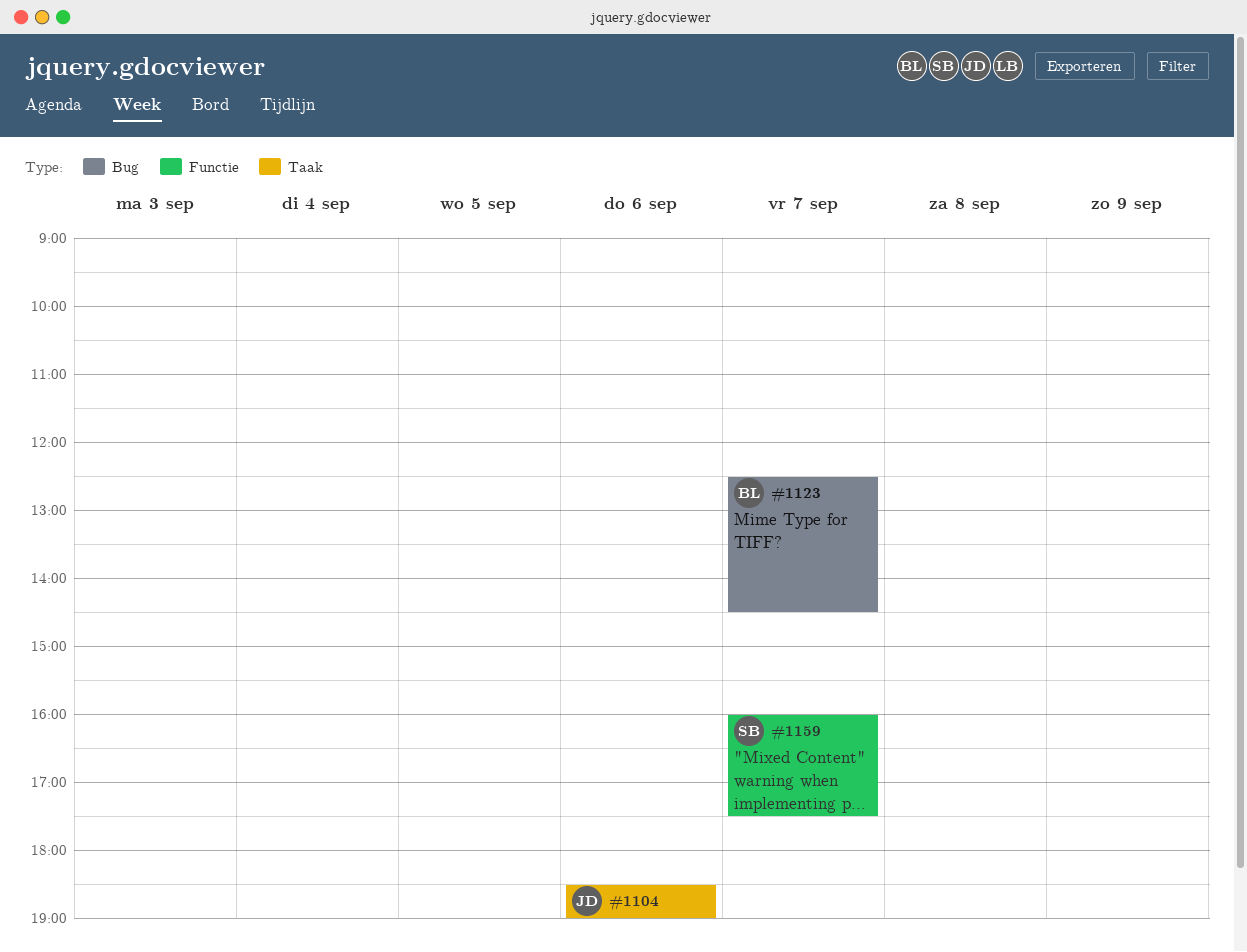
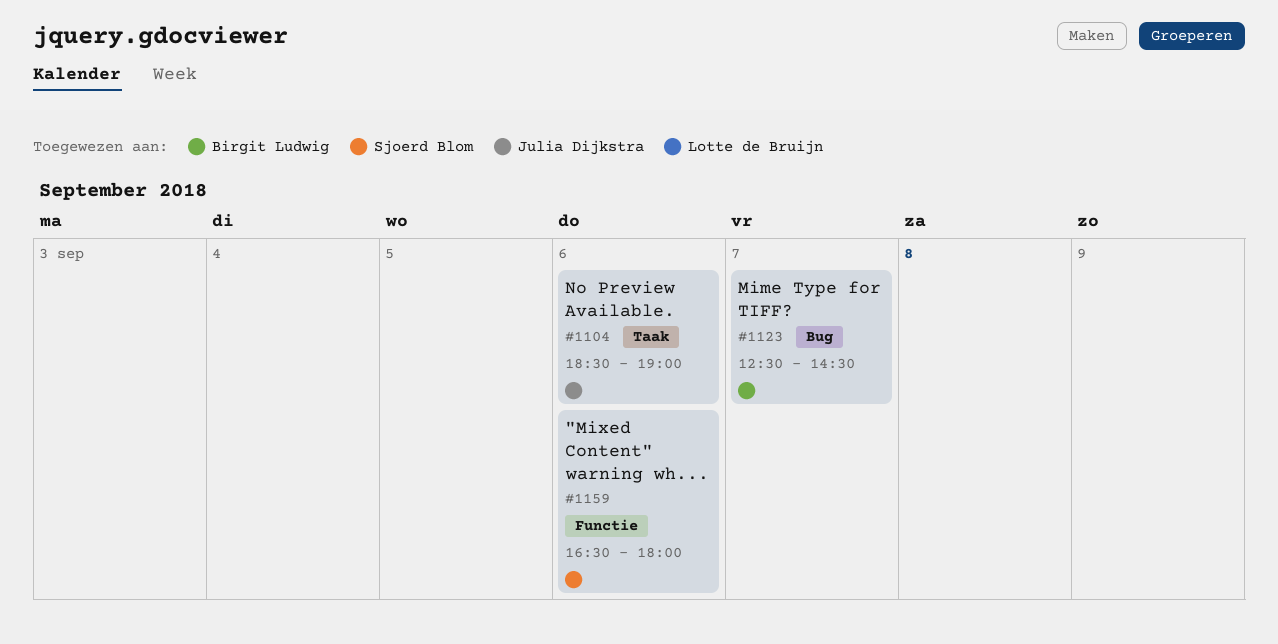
#1159, day: Sep 7 -> Sep 6
#1159, begins: 16:00 -> 16:30
#1159, ends: 17:30 -> 18:00

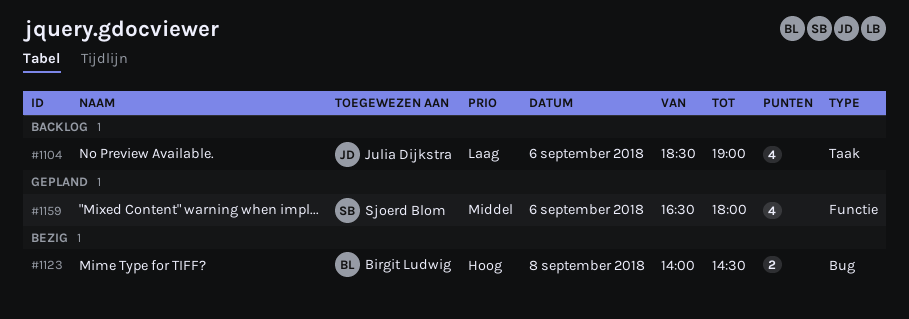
#1123, day: Sep 7 -> Sep 8
#1123, begins: 12:30 -> 14:00

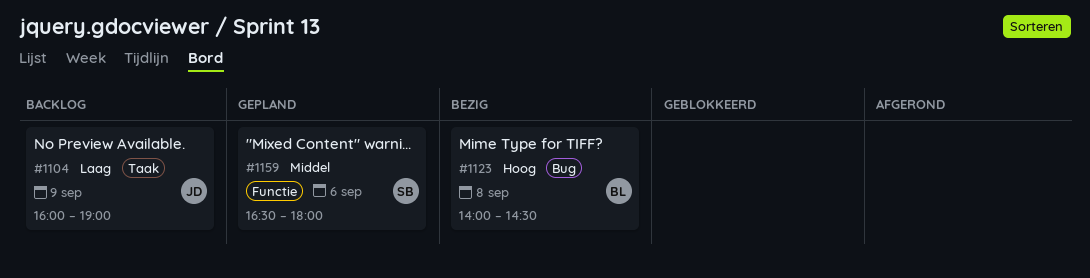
#1104, day: Sep 6 -> Sep 9
#1104, begins: 18:30 -> 16:00

